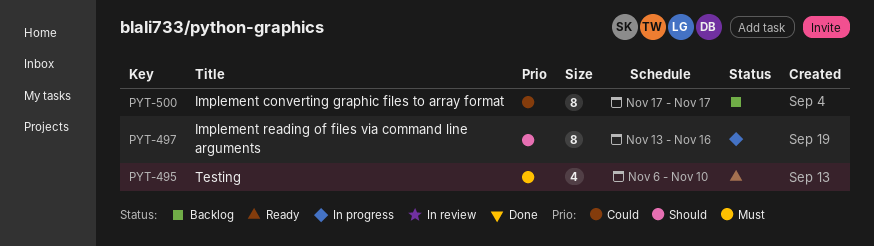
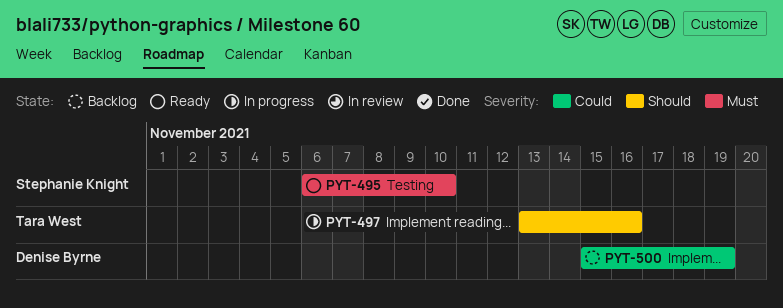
PYT-500, start: Nov 17 -> Nov 15
PYT-500, due: Nov 17 -> Nov 19

